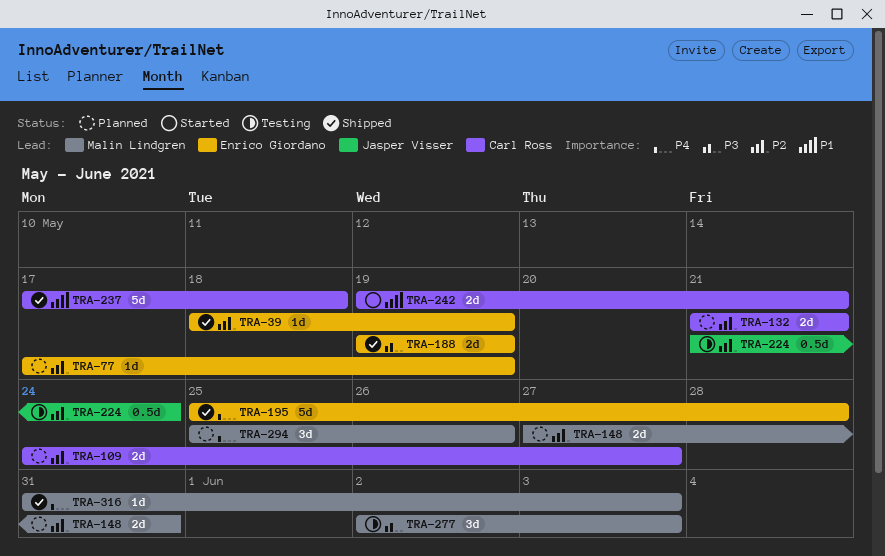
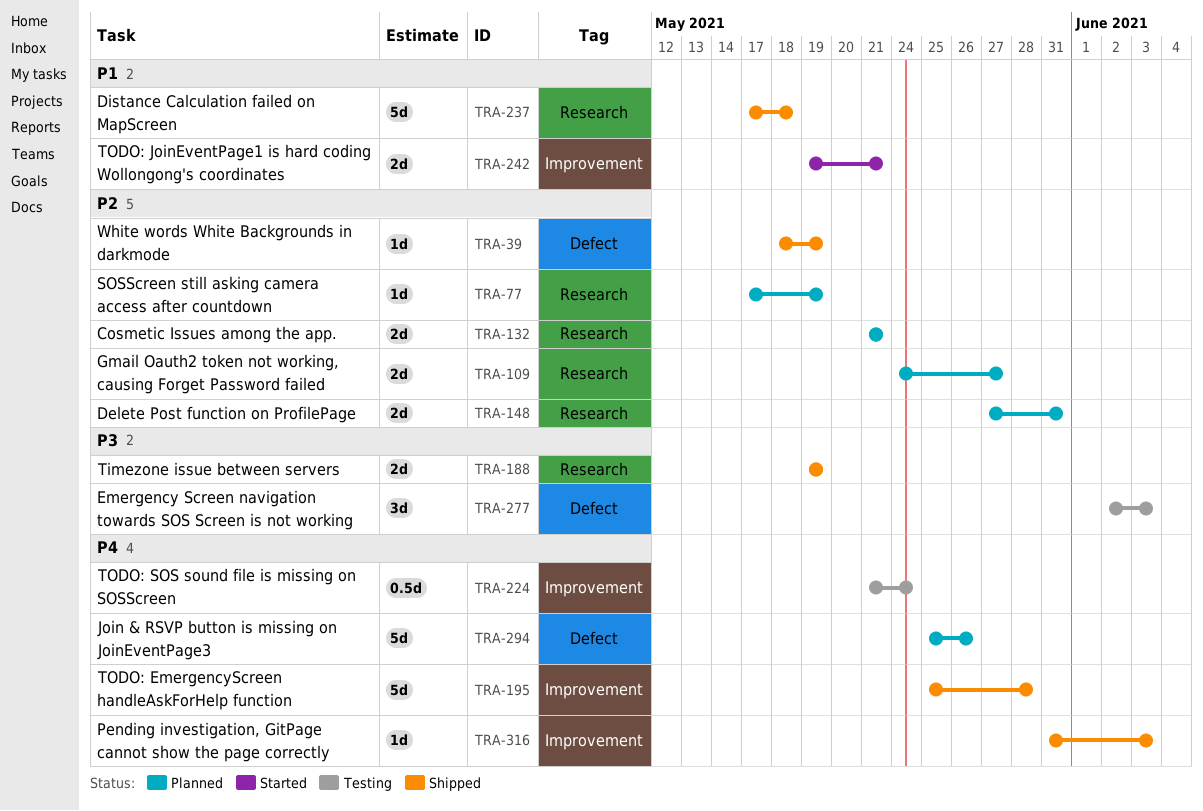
TRA-224, priority: P2 -> P4
TRA-294, estimate: 3d -> 5d

